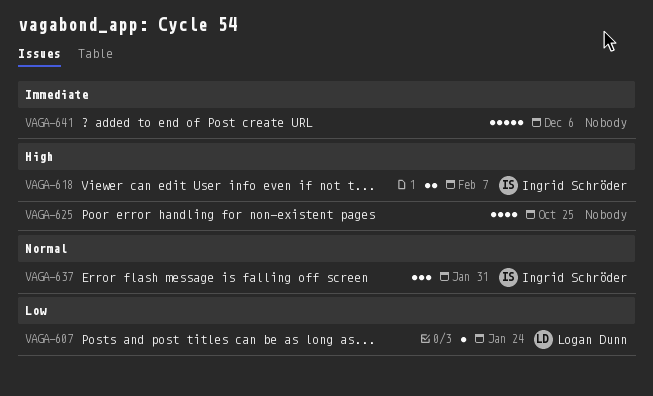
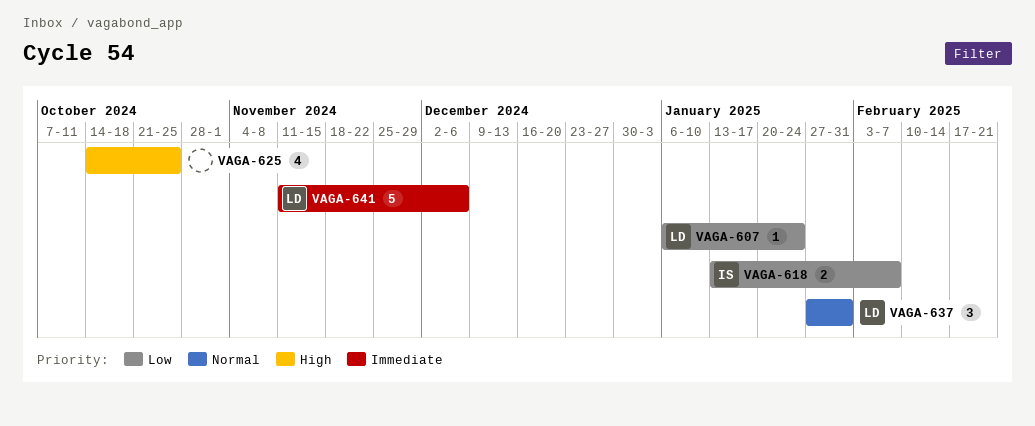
VAGA-618, priority: High -> Low
VAGA-637, owner: Ingrid Schröder -> Logan Dunn
VAGA-641, owner: none -> Logan Dunn

